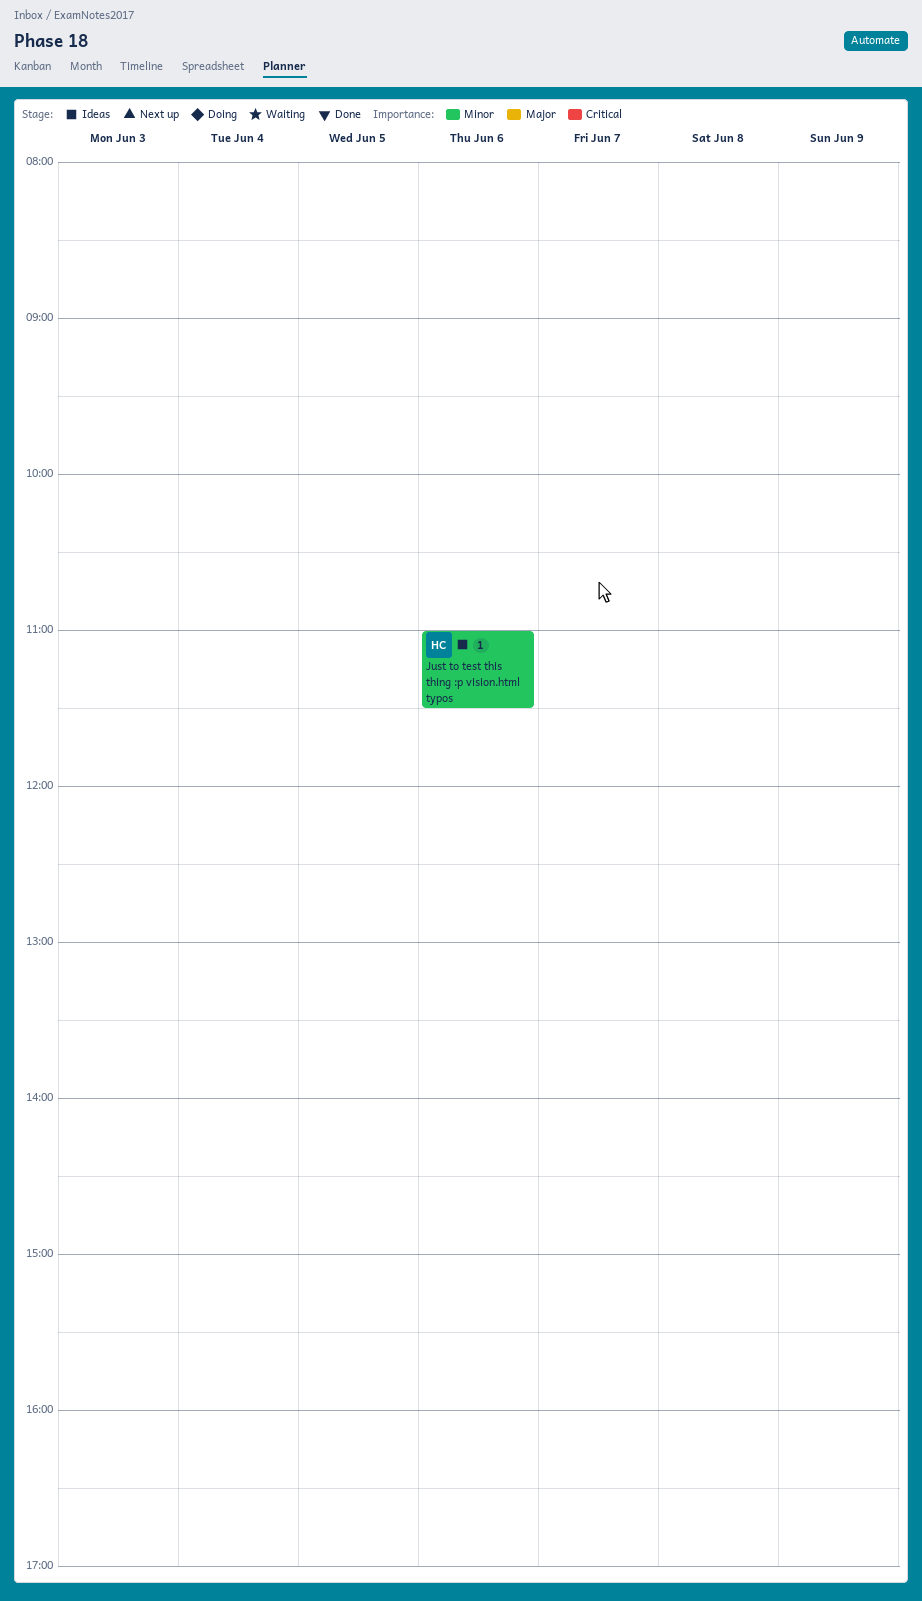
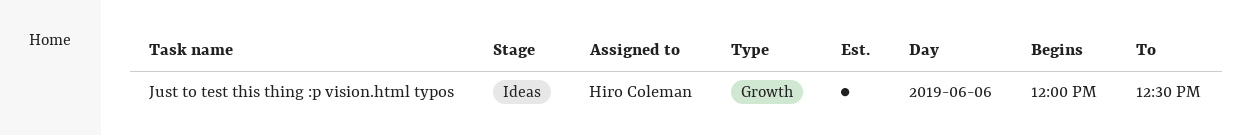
Just to test this thing :p vision.html typos, begins: 11:00 -> 12:00
Just to test this thing :p vision.html typos, ends: 11:30 -> 12:30

